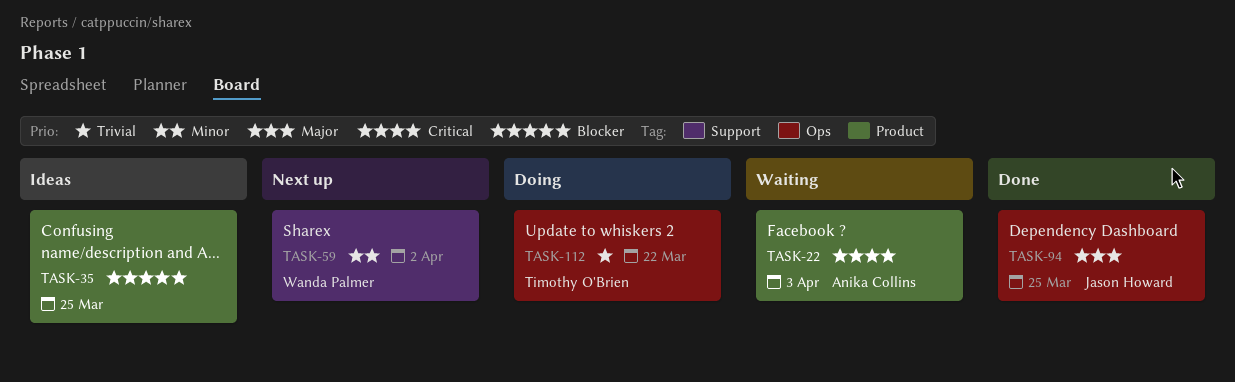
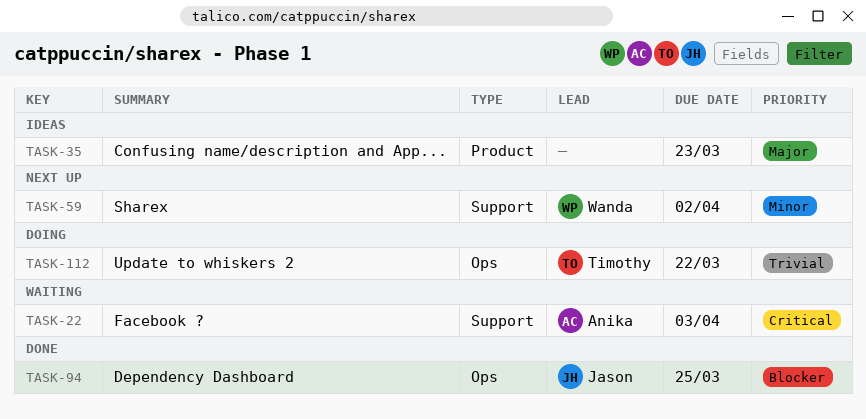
TASK-22, label: Product -> Support
TASK-35, priority: Blocker -> Major
TASK-35, due: Mar 25 -> Mar 23
TASK-94, priority: Major -> Blocker

